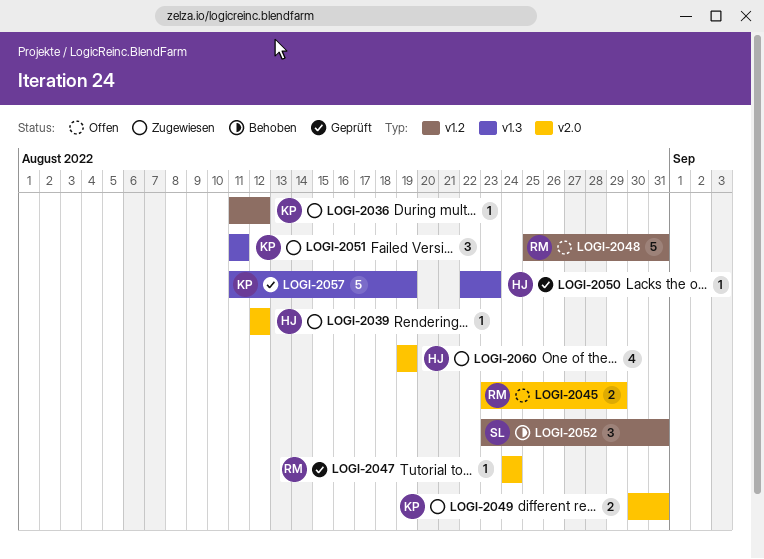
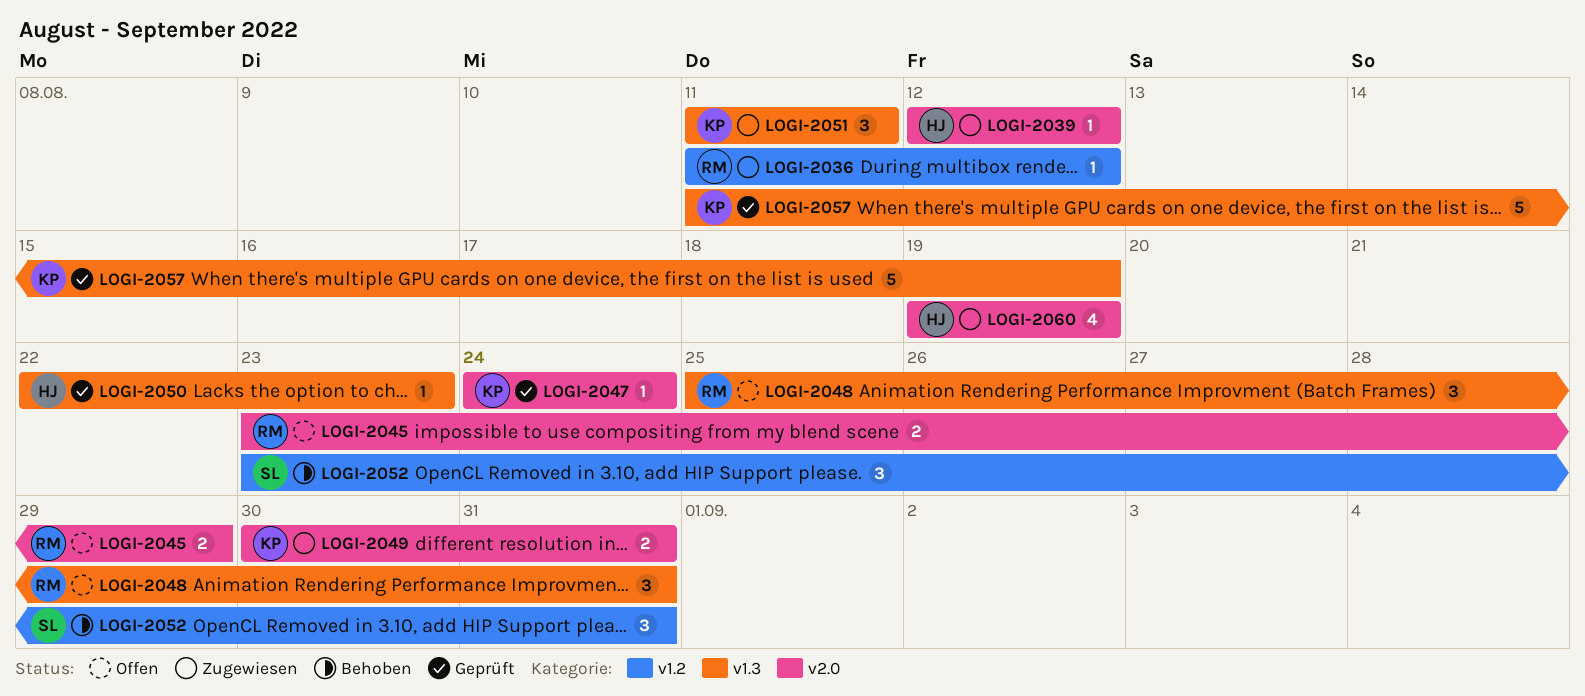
LOGI-2036, owner: KP -> RM
LOGI-2047, owner: RM -> KP
LOGI-2048, label: v1.2 -> v1.3
LOGI-2048, estimate: 5 -> 3

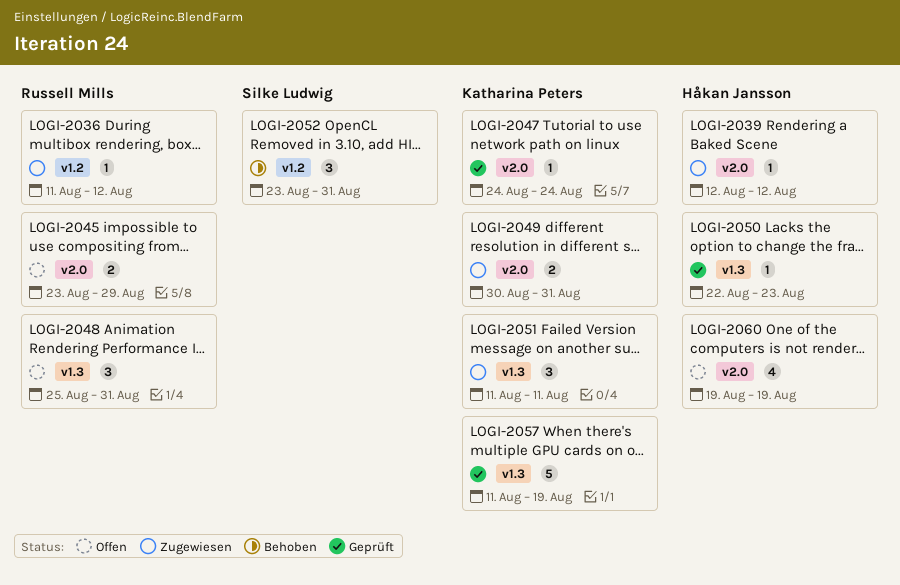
LOGI-2060, status: Zugewiesen -> Offen

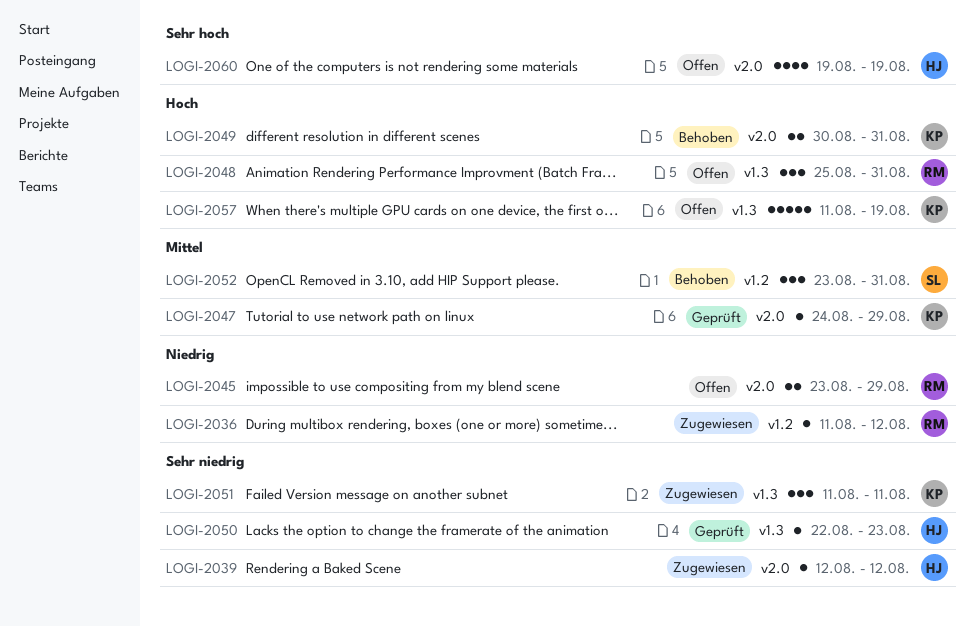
LOGI-2047, due: Aug 24 -> Aug 29
LOGI-2049, status: Zugewiesen -> Behoben
LOGI-2057, status: Geprüft -> Offen

